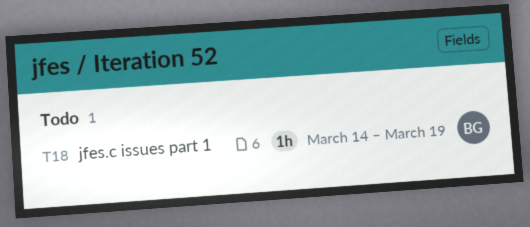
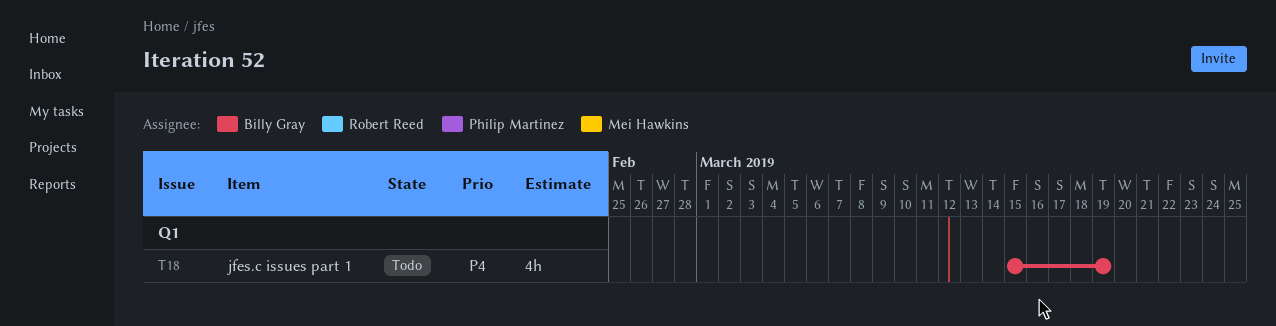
T18, estimate: 1h -> 4h
T18, start: Mar 14 -> Mar 15

